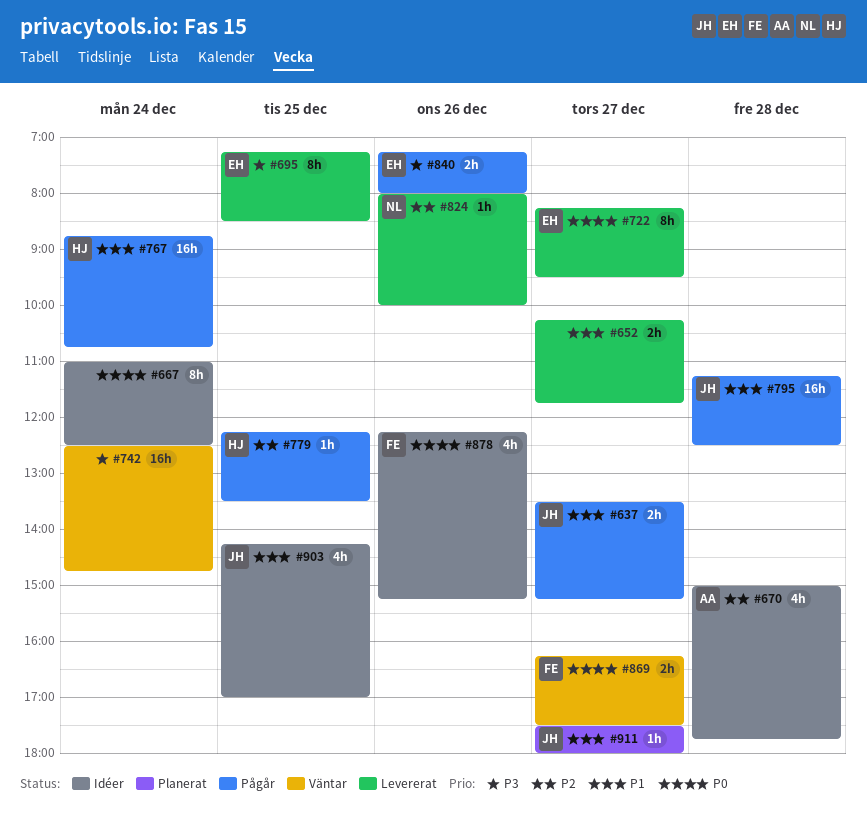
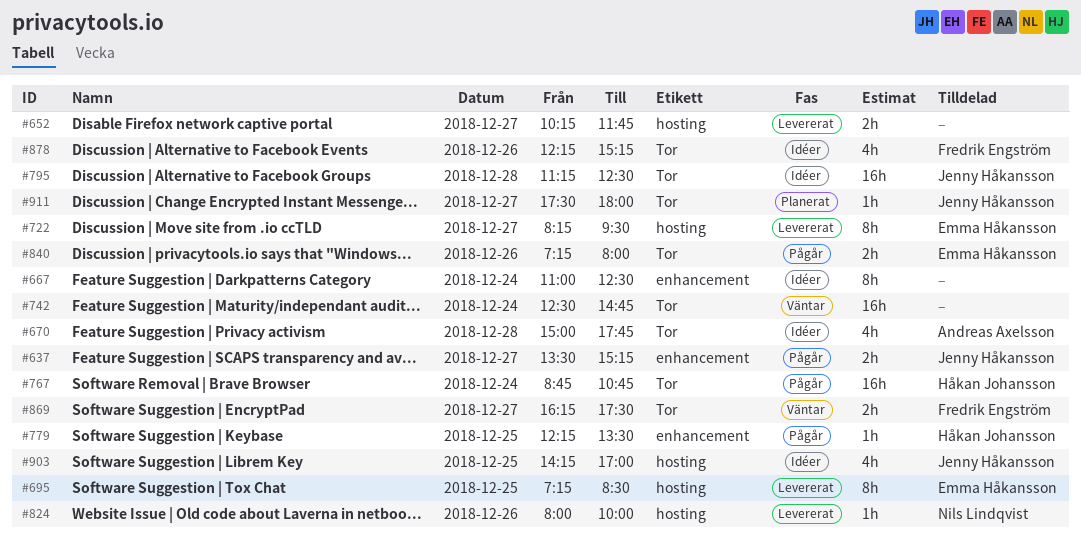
#795, status: Pågår -> Idéer

